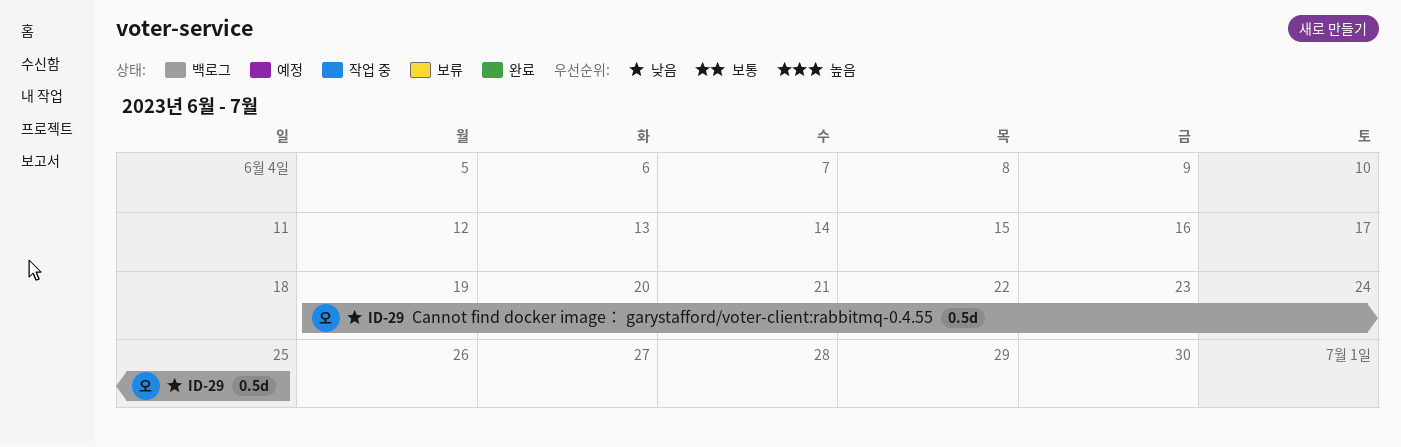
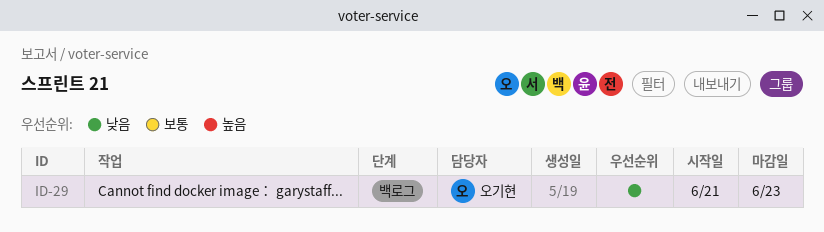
ID-29, start: Jun 19 -> Jun 21
ID-29, due: Jun 25 -> Jun 23

